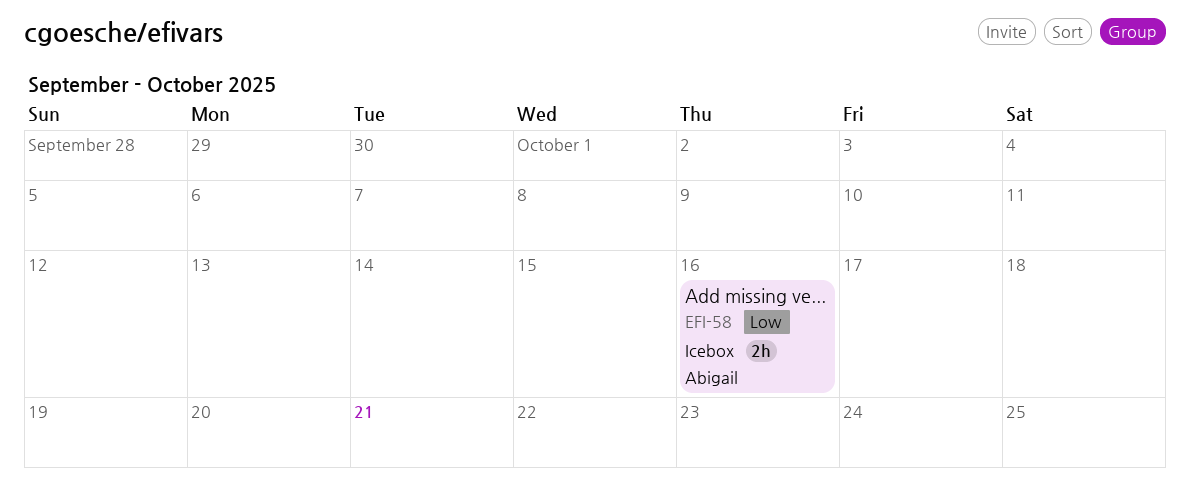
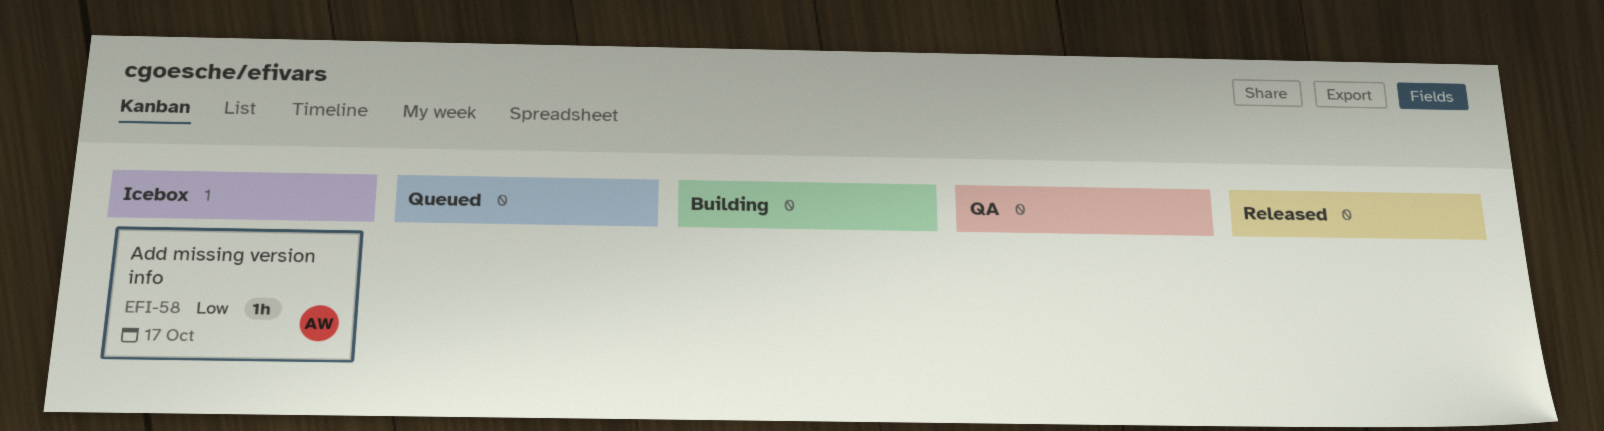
EFI-58, estimate: 2h -> 1h
EFI-58, due: Oct 16 -> Oct 17

